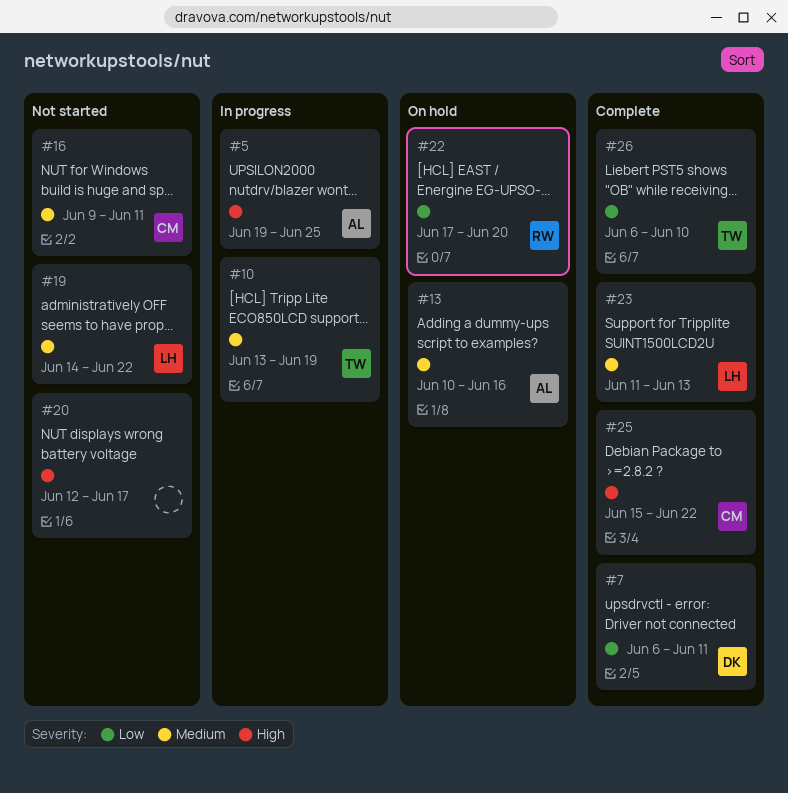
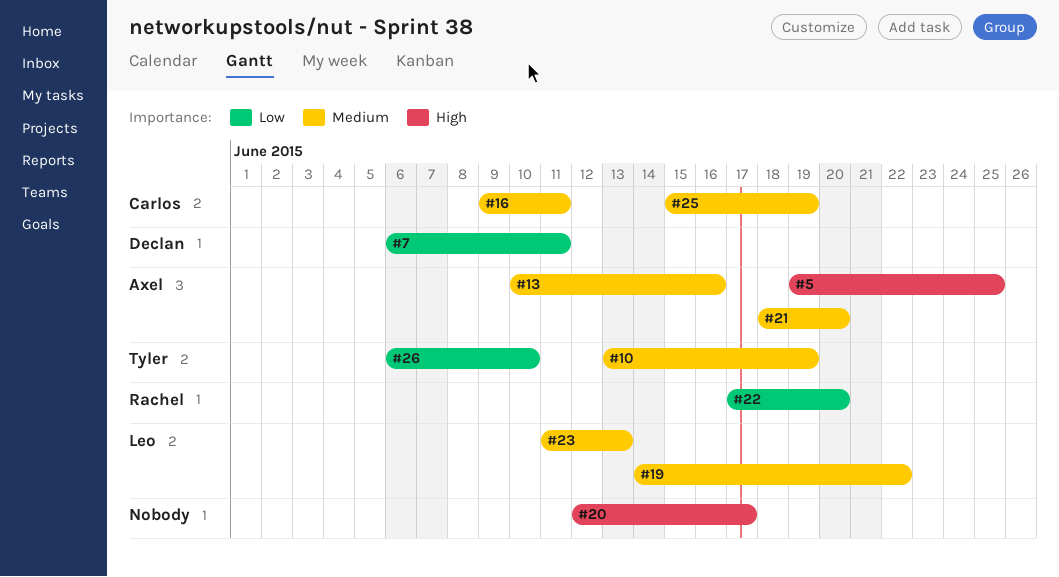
#21: none -> present
#25, priority: High -> Medium
#25, due: Jun 22 -> Jun 19

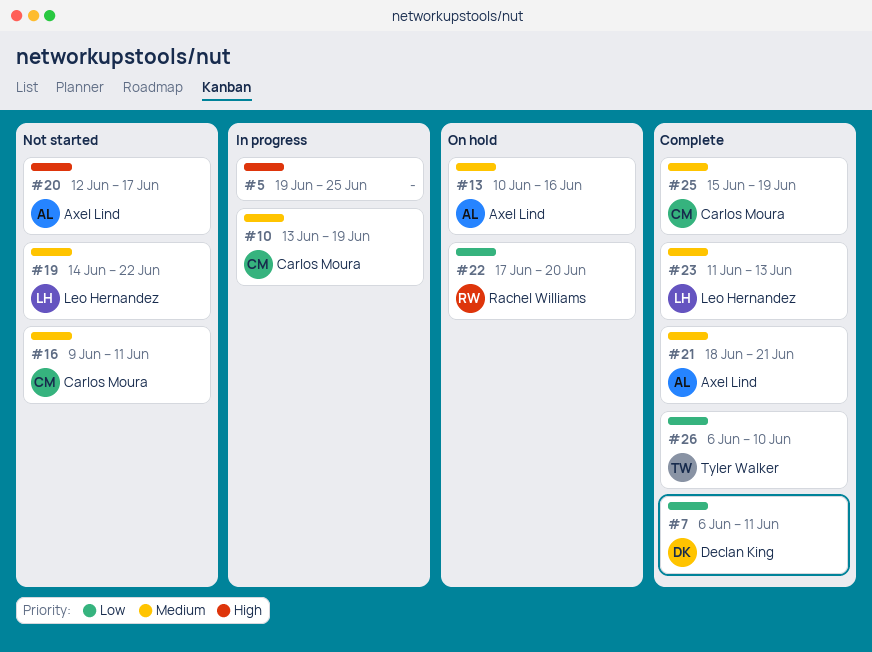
#5, owner: Axel Lind -> none
#10, owner: Tyler Walker -> Carlos Moura
#20, owner: none -> Axel Lind
#21, due: Jun 20 -> Jun 21

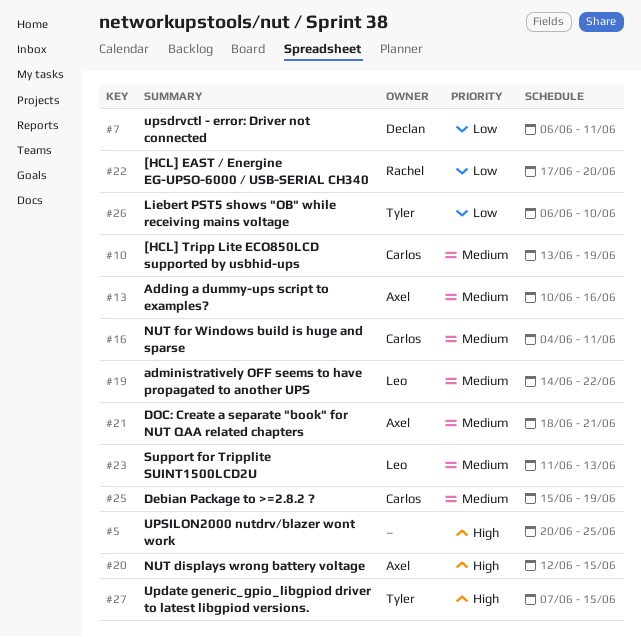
#5, start: Jun 19 -> Jun 20
#16, start: Jun 9 -> Jun 4
#20, due: Jun 17 -> Jun 15
#27: none -> present

